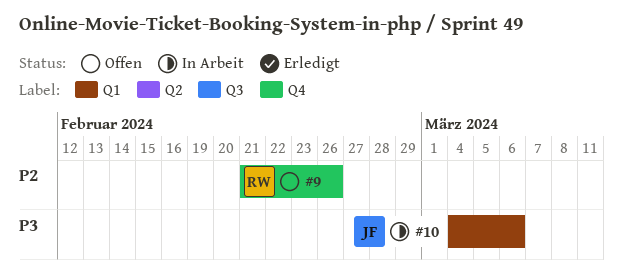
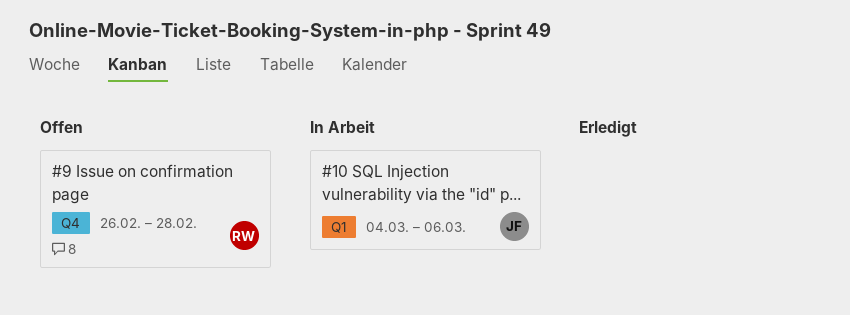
#9, start: Feb 21 -> Feb 26
#9, due: Feb 26 -> Feb 28

